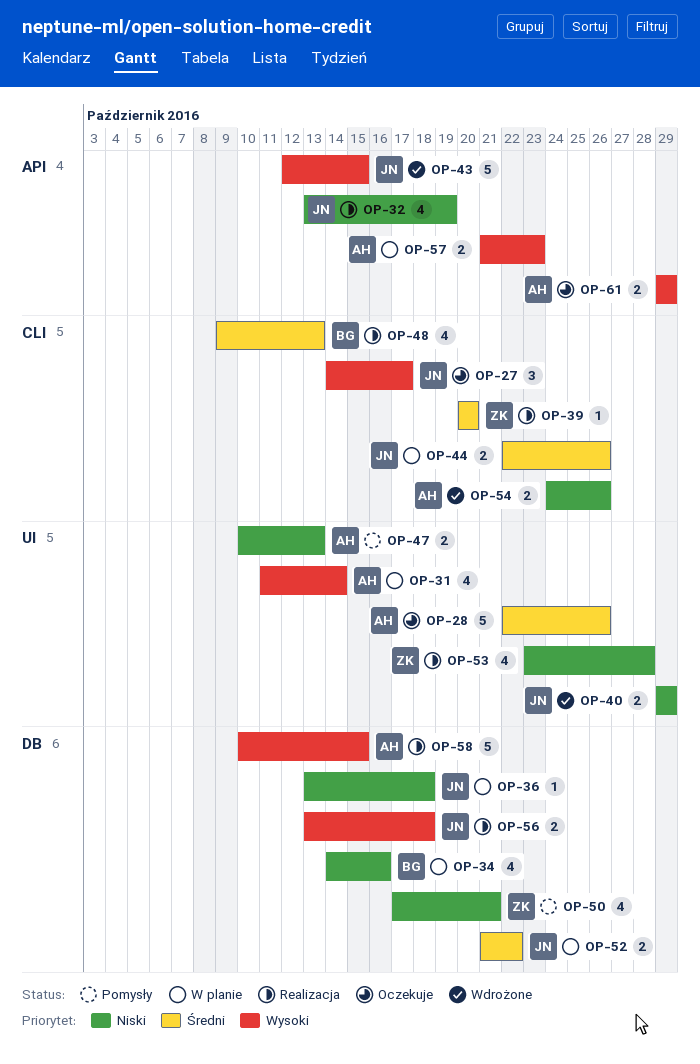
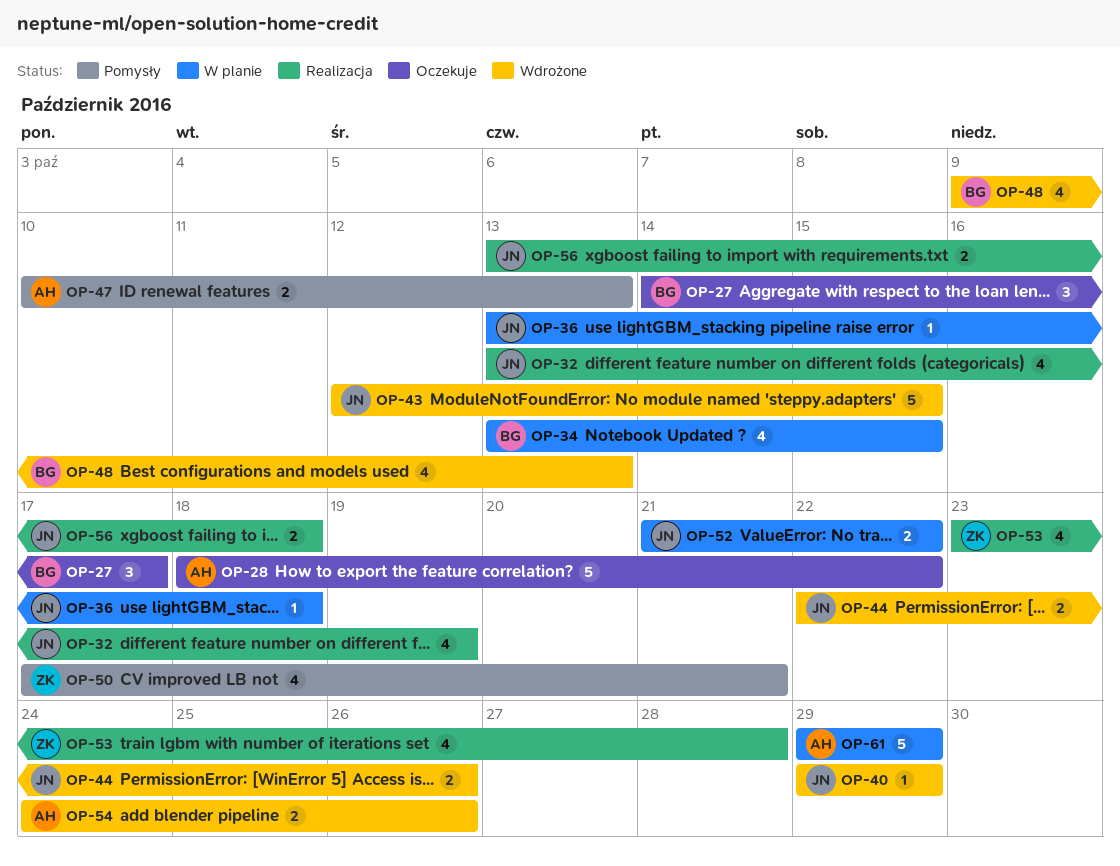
OP-27, owner: JN -> BG
OP-28, start: Oct 22 -> Oct 18
OP-28, due: Oct 26 -> Oct 22
OP-31: present -> none
OP-34, start: Oct 14 -> Oct 13
OP-34, due: Oct 16 -> Oct 15
OP-39: present -> none
OP-40, estimate: 2 -> 1
OP-44, status: W planie -> Wdrożone
OP-48, status: Realizacja -> Wdrożone
OP-57: present -> none
OP-58: present -> none
OP-61, status: Oczekuje -> W planie
OP-61, estimate: 2 -> 5

